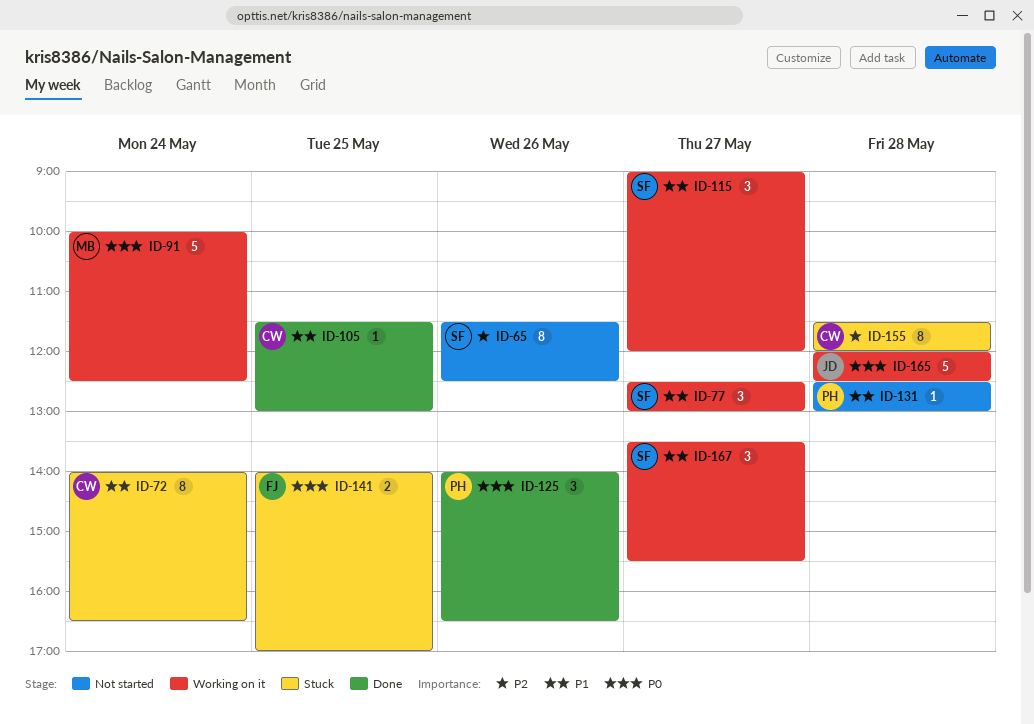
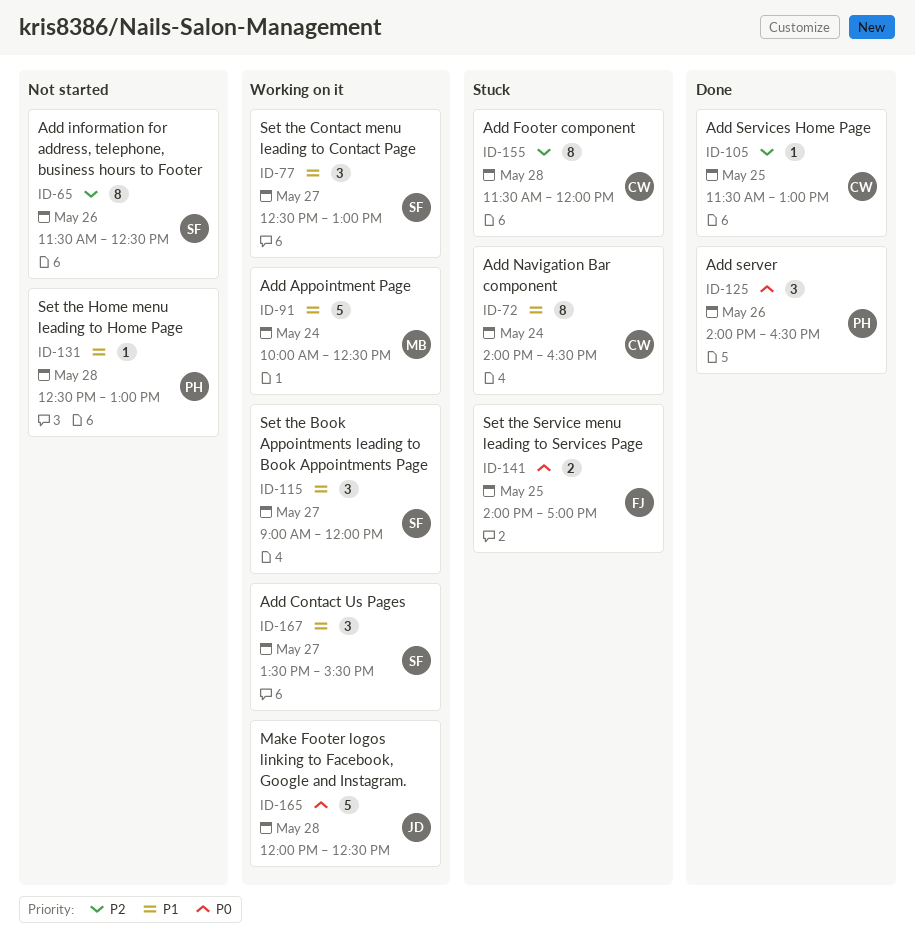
ID-91, priority: P0 -> P1
ID-105, priority: P1 -> P2

